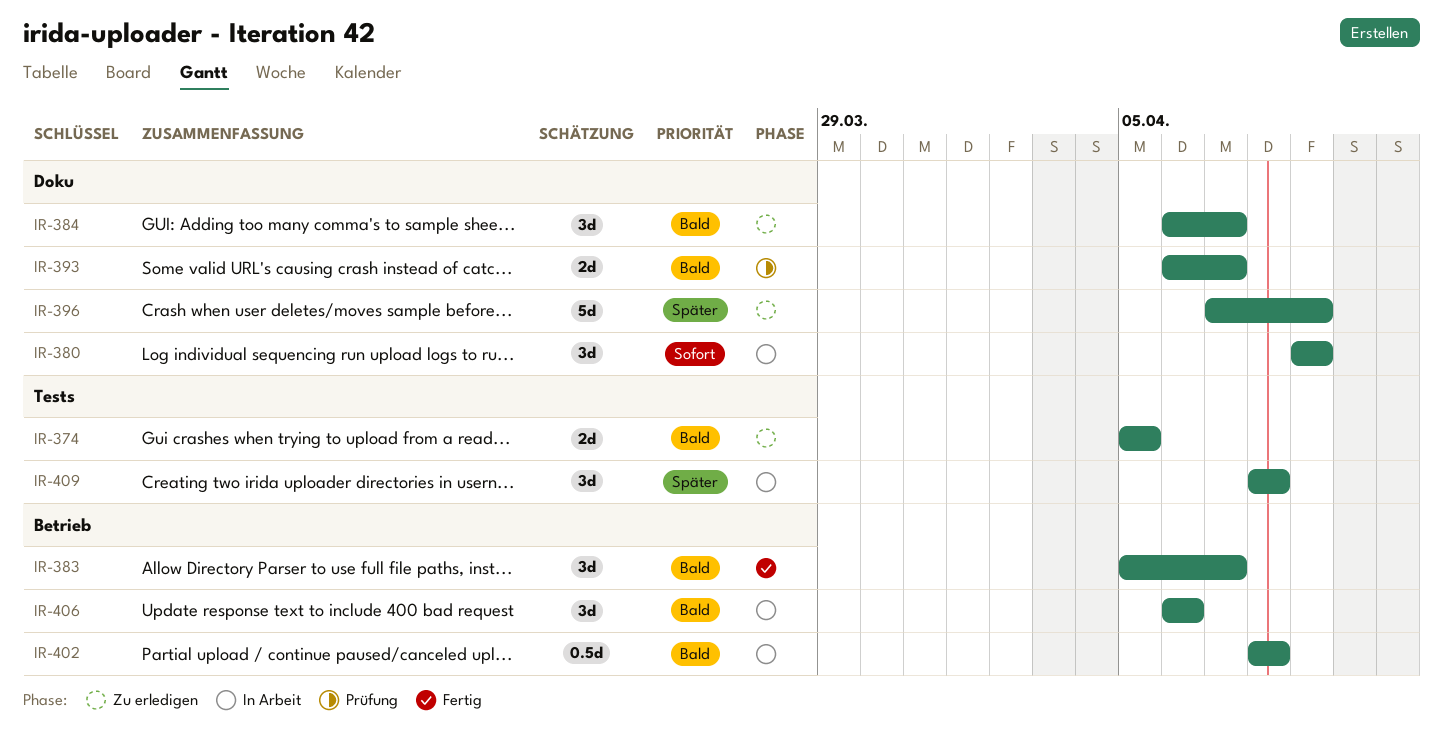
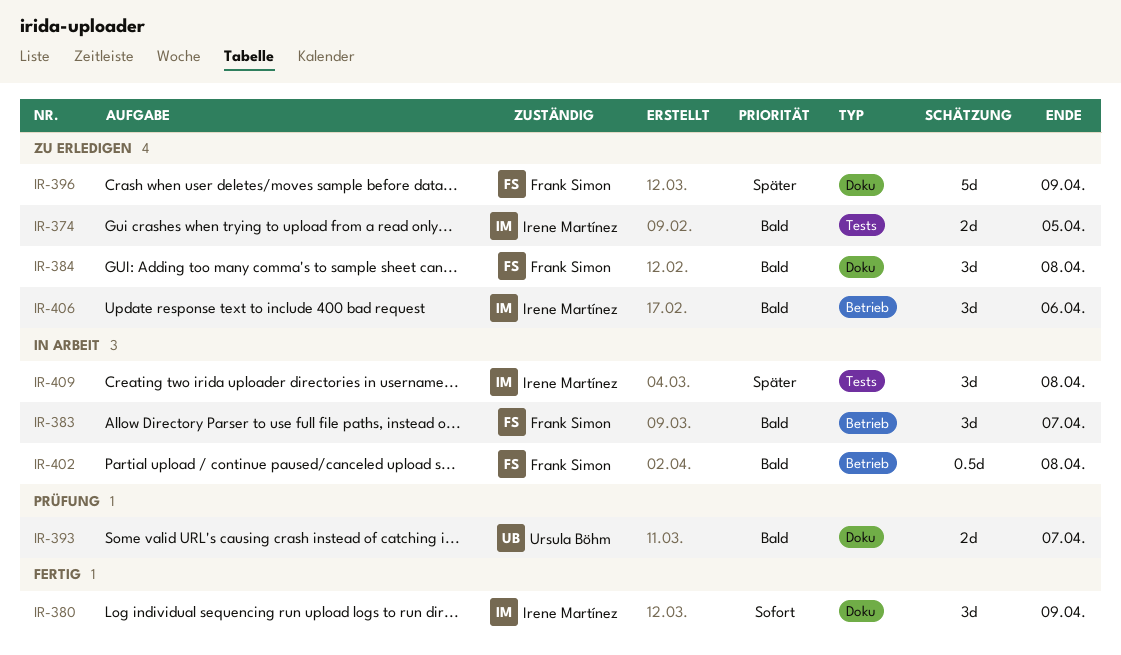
IR-380, status: In Arbeit -> Fertig
IR-383, status: Fertig -> In Arbeit
IR-384, due: Apr 7 -> Apr 8
IR-406, status: In Arbeit -> Zu erledigen

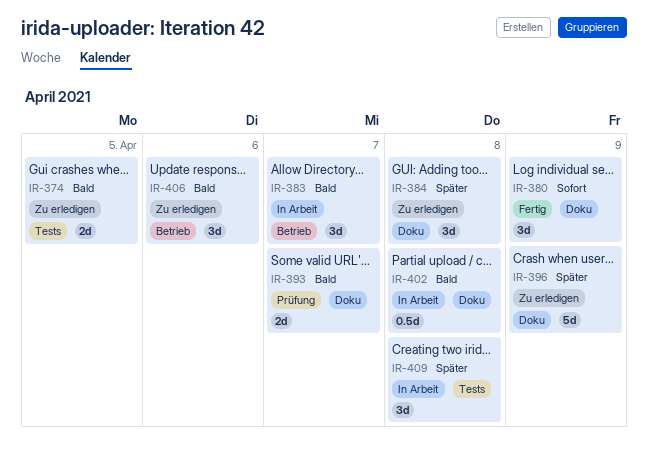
IR-384, priority: Bald -> Später
IR-402, label: Betrieb -> Doku

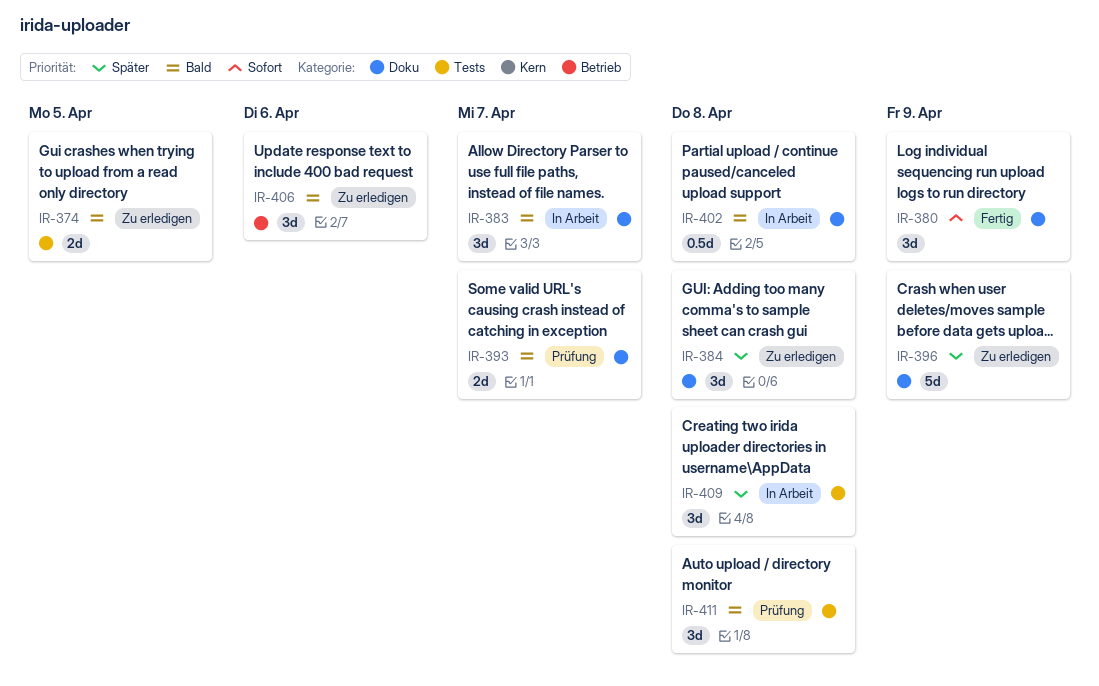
IR-383, label: Betrieb -> Doku
IR-411: none -> present

